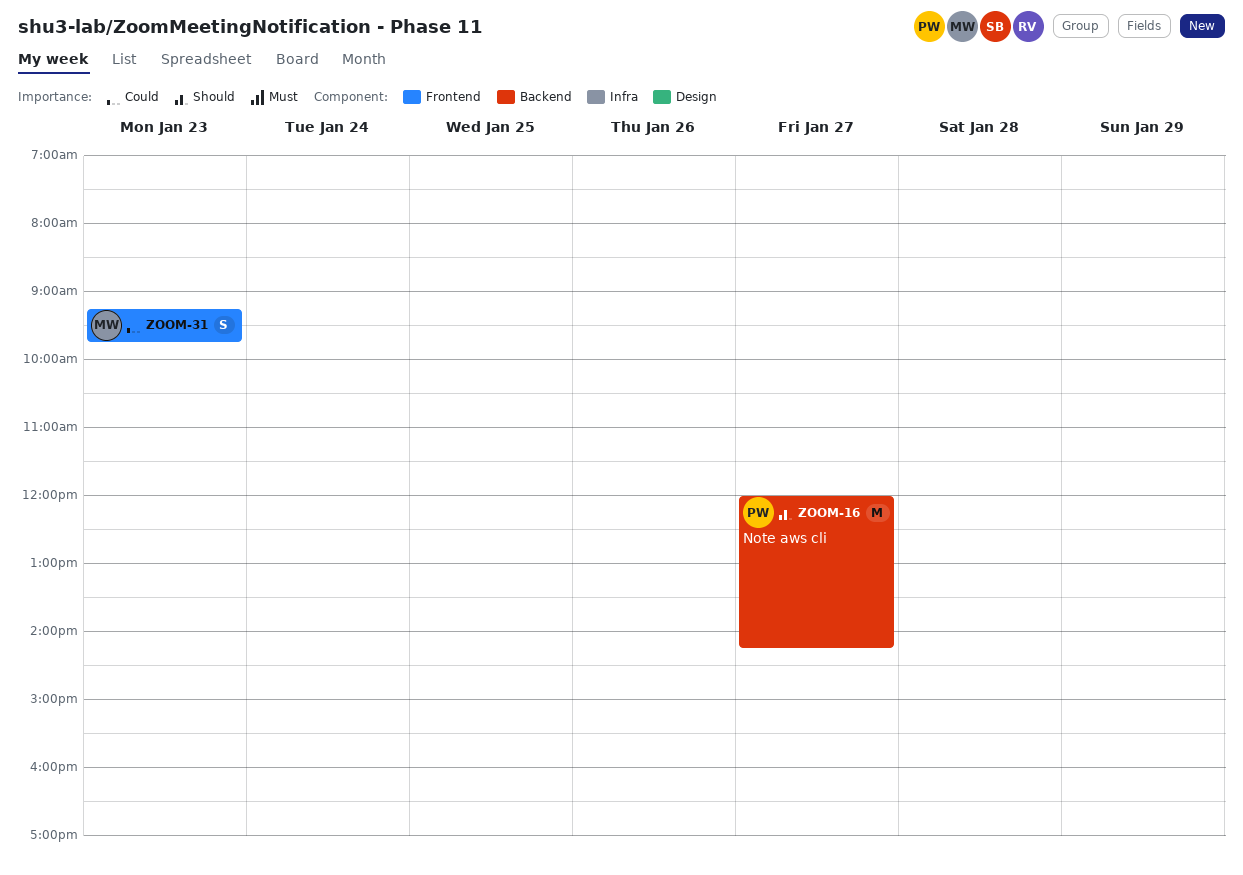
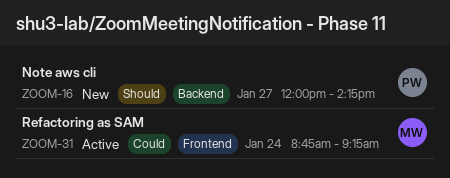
ZOOM-31, day: Jan 23 -> Jan 24
ZOOM-31, begins: 09:15 -> 08:45
ZOOM-31, ends: 09:45 -> 09:15

